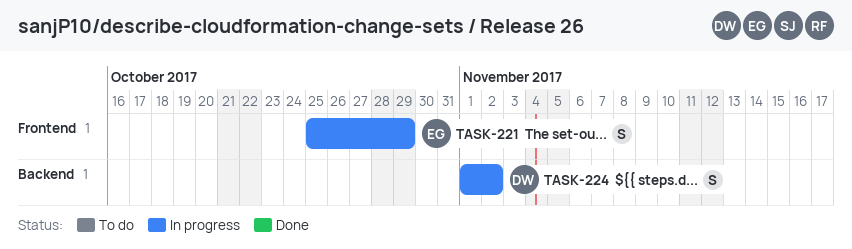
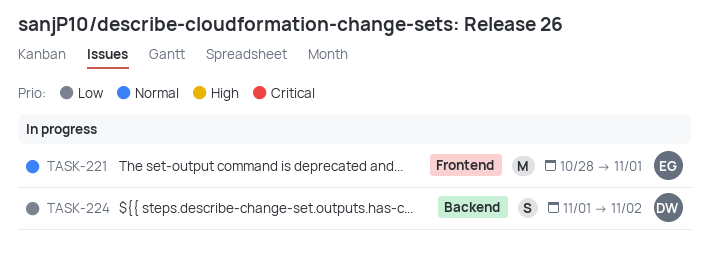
TASK-221, estimate: S -> M
TASK-221, start: Oct 25 -> Oct 28
TASK-221, due: Oct 29 -> Nov 1

